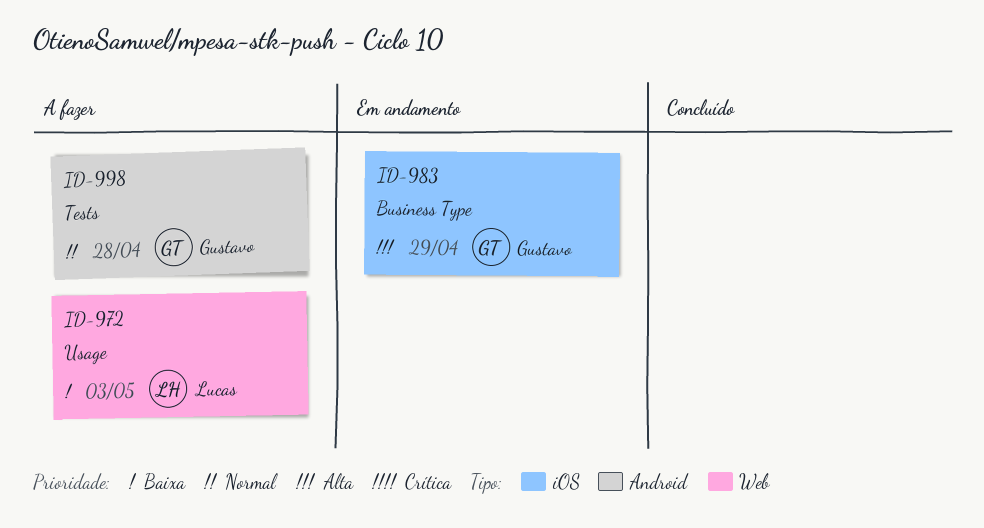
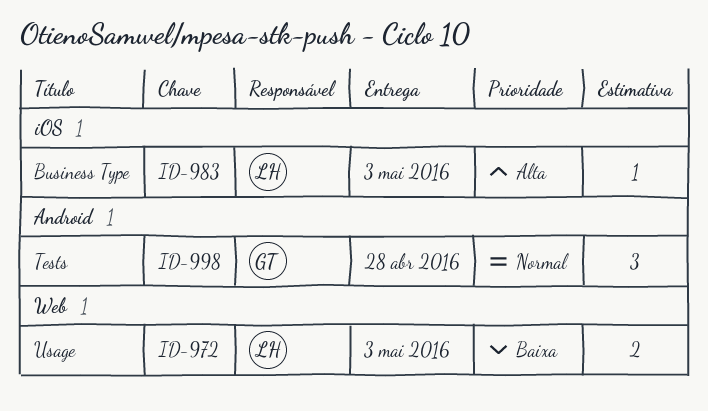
ID-983, owner: Gustavo -> Lucas
ID-983, due: Apr 29 -> May 3

